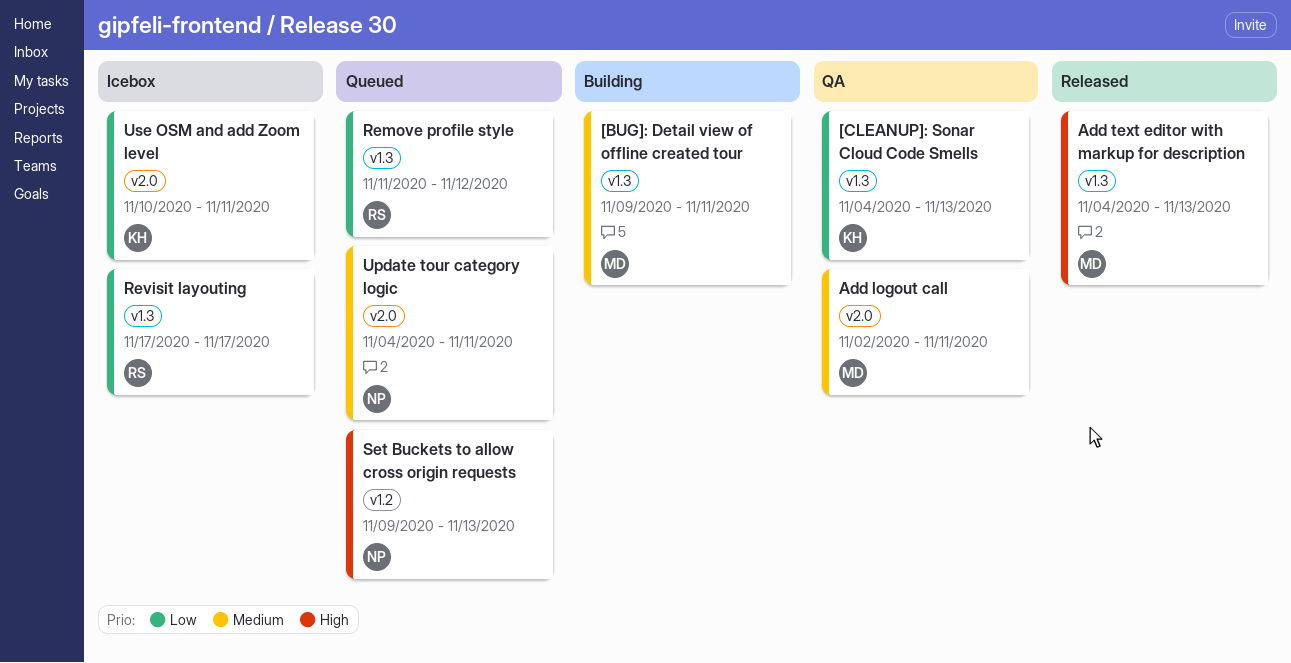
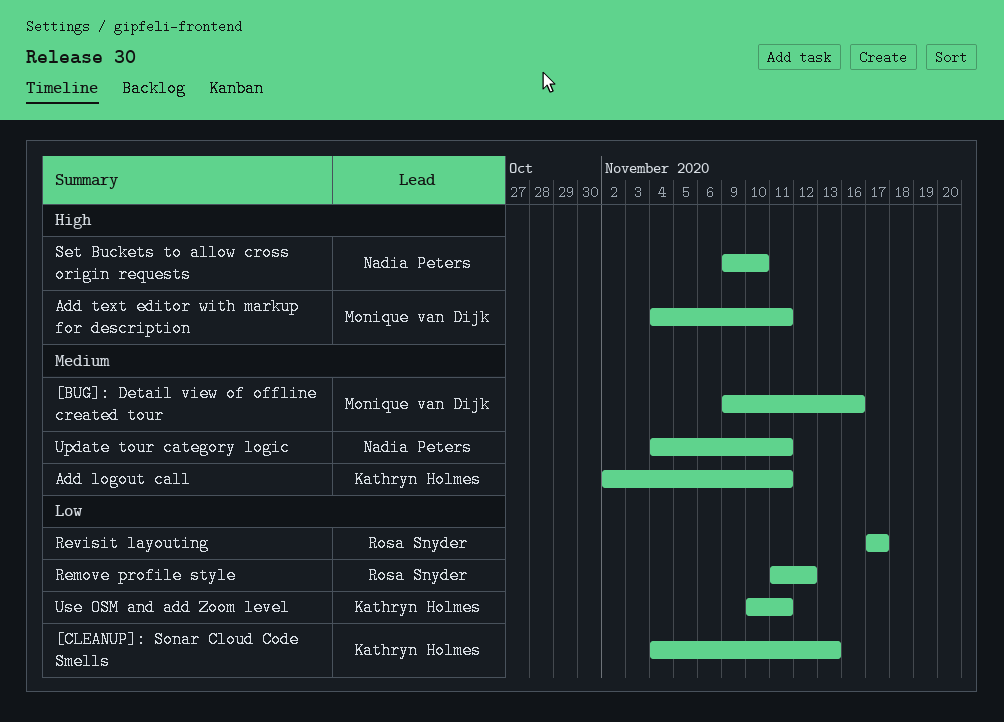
[BUG]: Detail view of offline created tour, due: Nov 11 -> Nov 16
Add logout call, owner: Monique van Dijk -> Kathryn Holmes
Add text editor with markup for description, due: Nov 13 -> Nov 11
Set Buckets to allow cross origin requests, due: Nov 13 -> Nov 10

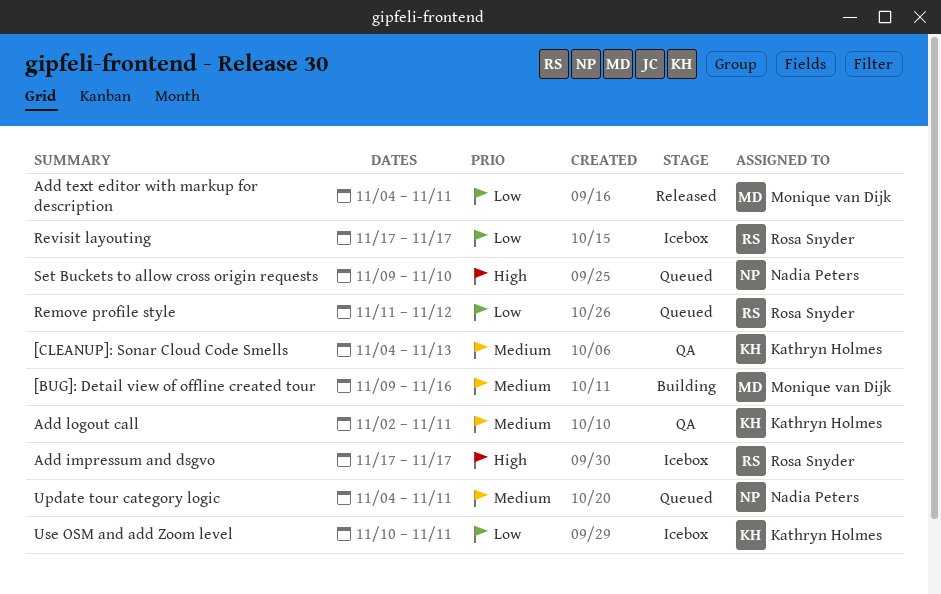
[CLEANUP]: Sonar Cloud Code Smells, priority: Low -> Medium
Add impressum and dsgvo: none -> present
Add text editor with markup for description, priority: High -> Low

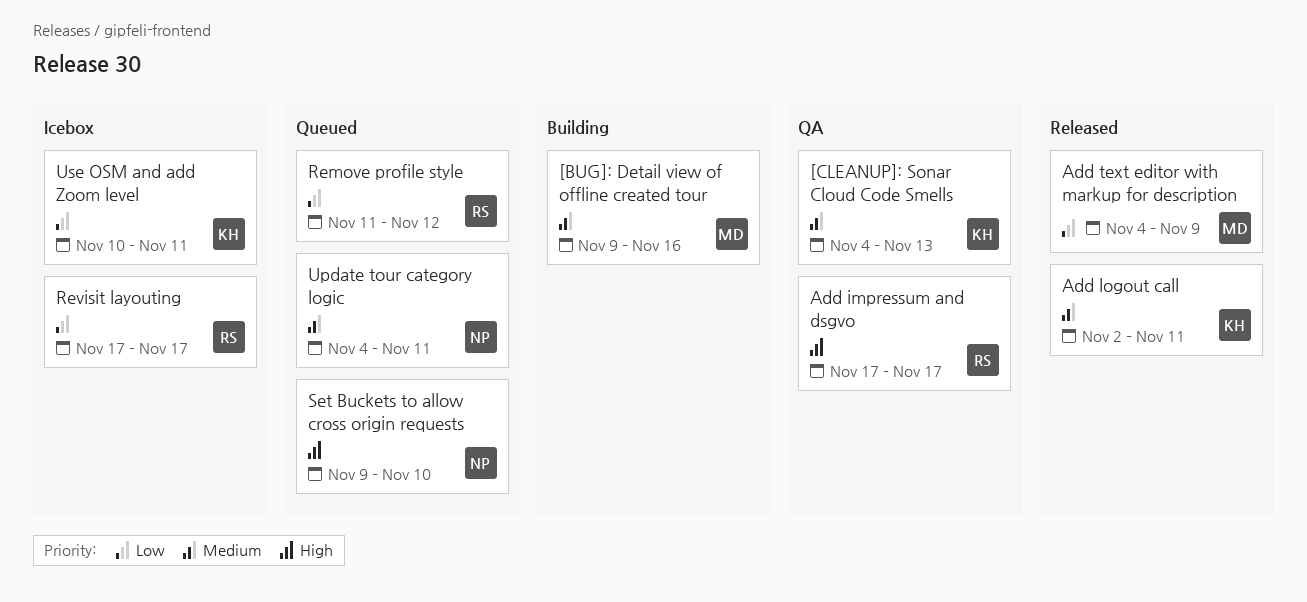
Add impressum and dsgvo, status: Icebox -> QA
Add logout call, status: QA -> Released
Add text editor with markup for description, due: Nov 11 -> Nov 9

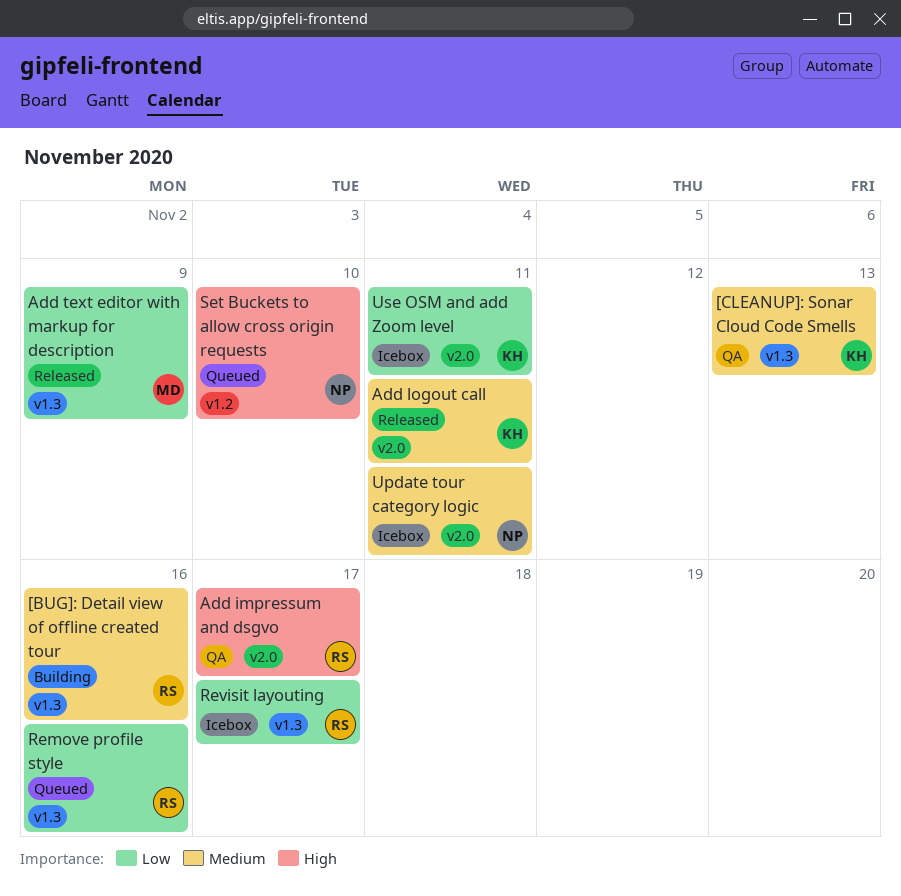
[BUG]: Detail view of offline created tour, owner: MD -> RS
Remove profile style, due: Nov 12 -> Nov 16
Update tour category logic, status: Queued -> Icebox

